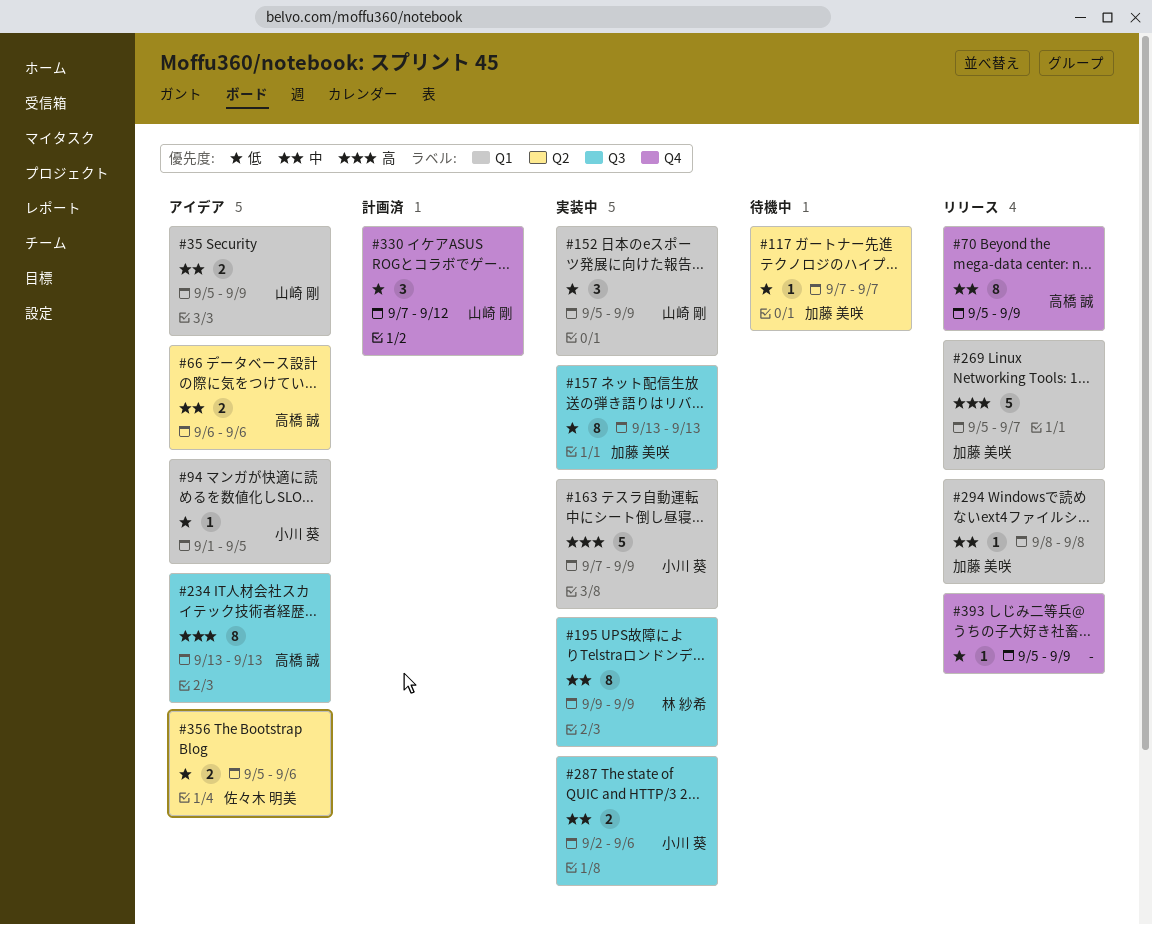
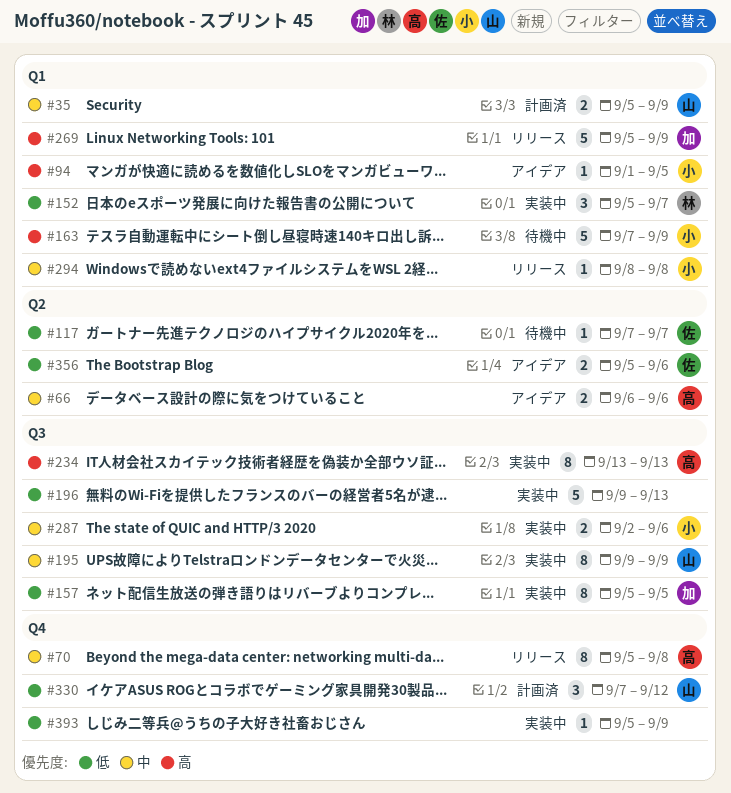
#35, status: アイデア -> 計画済
#70, due: Sep 9 -> Sep 8
#94, priority: 低 -> 高
#117, owner: 加藤 美咲 -> 佐々木 明美
#152, owner: 山崎 剛 -> 林 紗希
#152, due: Sep 9 -> Sep 7
#157, start: Sep 13 -> Sep 5
#157, due: Sep 13 -> Sep 5
#163, status: 実装中 -> 待機中
#195, owner: 林 紗希 -> 山崎 剛
#196: none -> present
#234, status: アイデア -> 実装中
#269, due: Sep 7 -> Sep 9
#294, owner: 加藤 美咲 -> 小川 葵
#393, status: リリース -> 実装中

